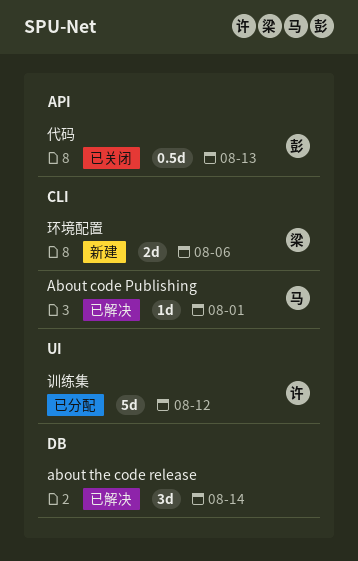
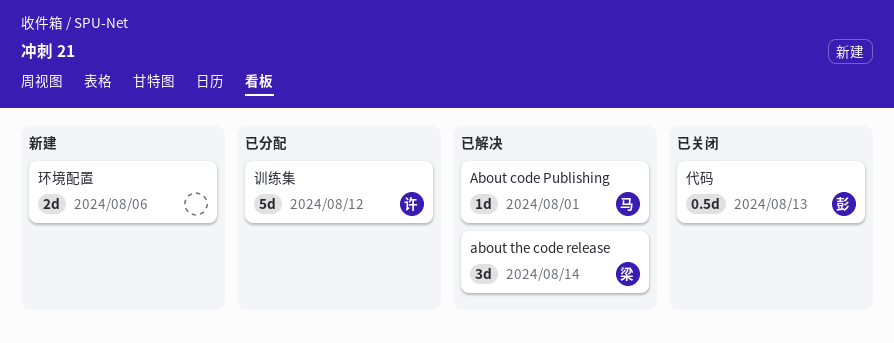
about the code release, owner: none -> 梁
环境配置, owner: 梁 -> none

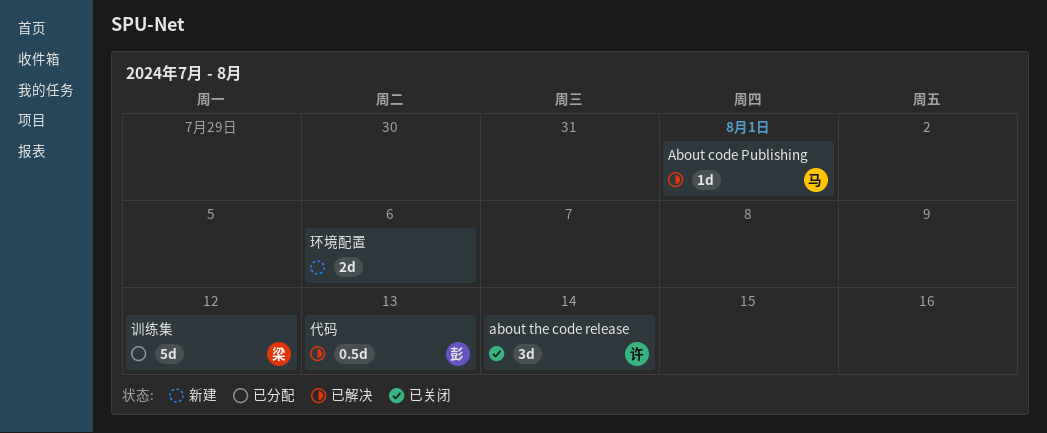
about the code release, status: 已解决 -> 已关闭
about the code release, owner: 梁 -> 许
代码, status: 已关闭 -> 已解决
训练集, owner: 许 -> 梁

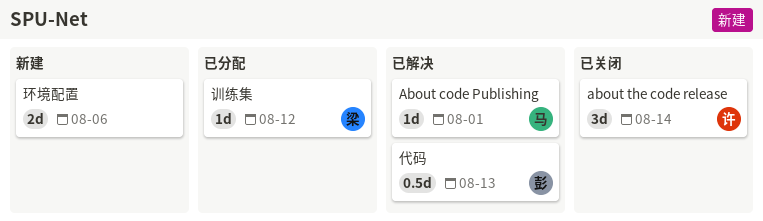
训练集, estimate: 5d -> 1d

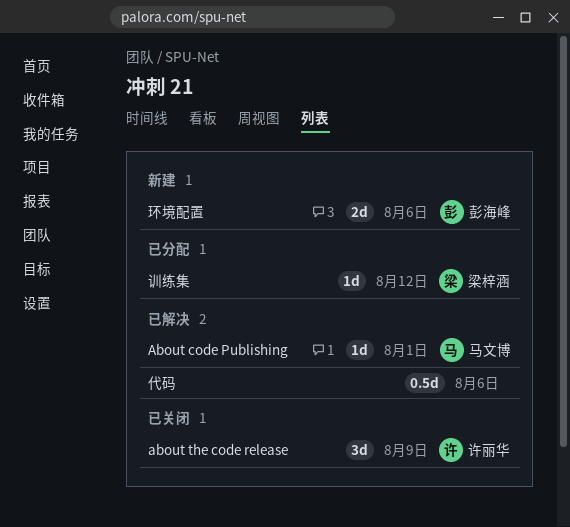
about the code release, due: Aug 14 -> Aug 9
代码, owner: 彭海峰 -> none
代码, due: Aug 13 -> Aug 6
环境配置, owner: none -> 彭海峰

